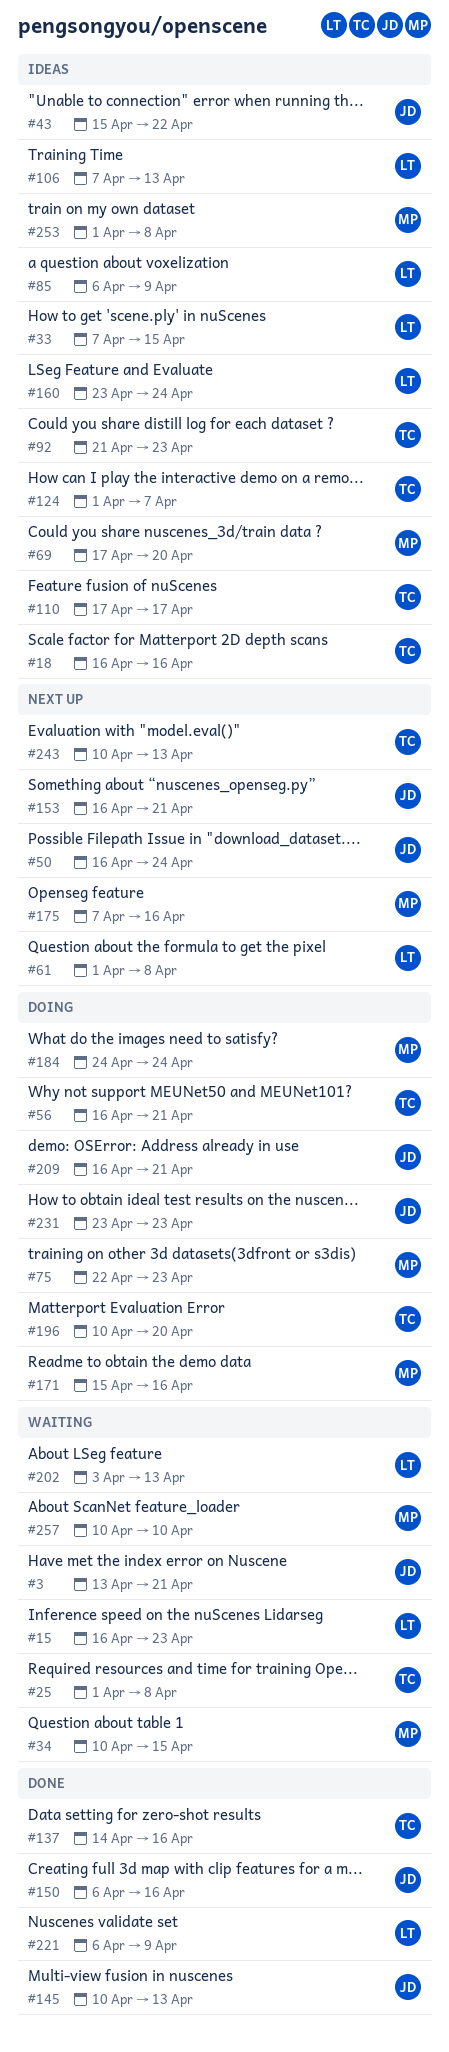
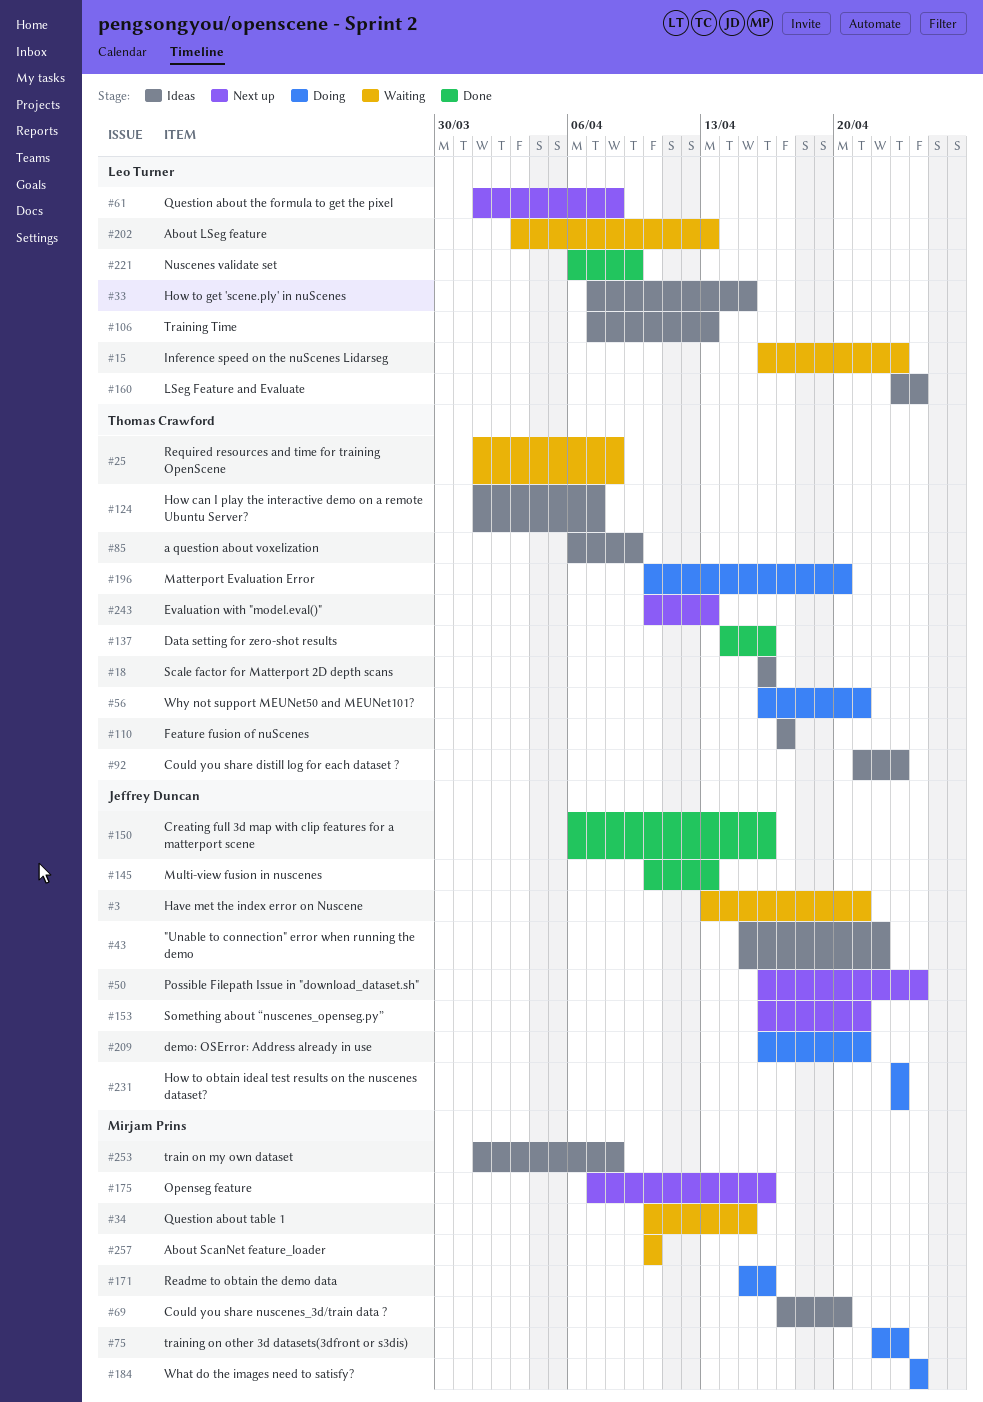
#85, owner: Leo Turner -> Thomas Crawford

